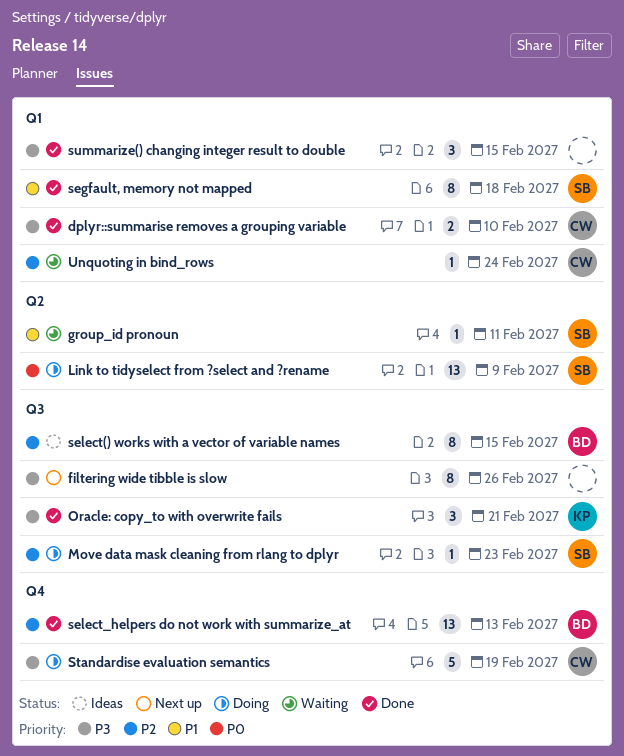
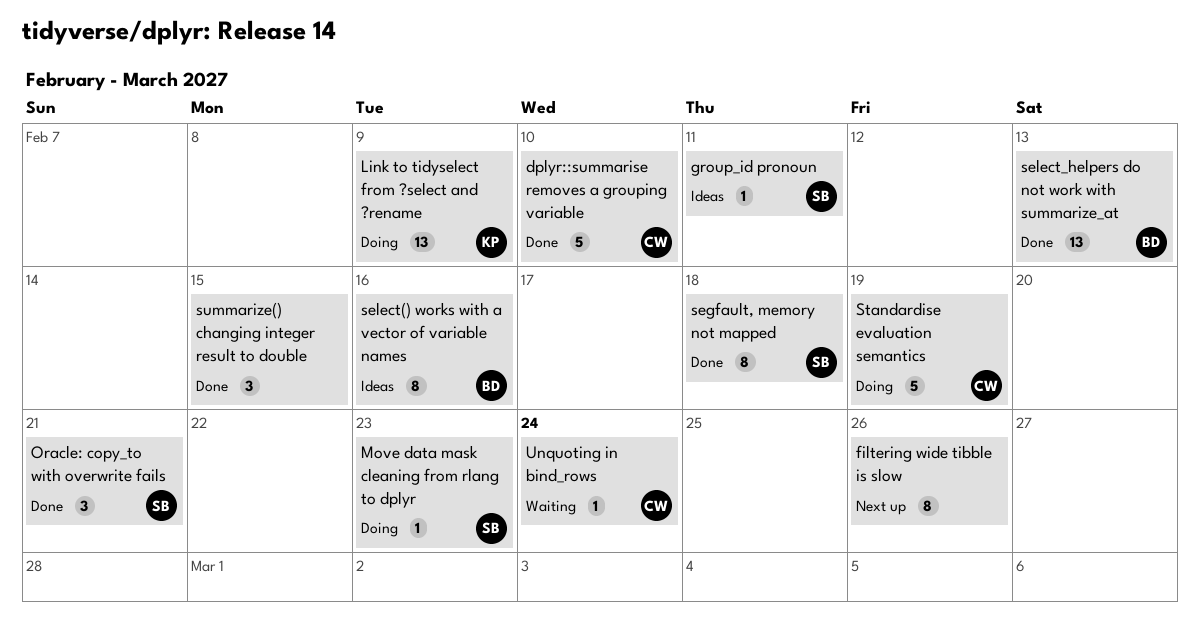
dplyr::summarise removes a grouping variable, estimate: 2 -> 5
group_id pronoun, status: Waiting -> Ideas
Link to tidyselect from ?select and ?rename, owner: SB -> KP
Oracle: copy_to with overwrite fails, owner: KP -> SB
select() works with a vector of variable names, due: Feb 15 -> Feb 16

